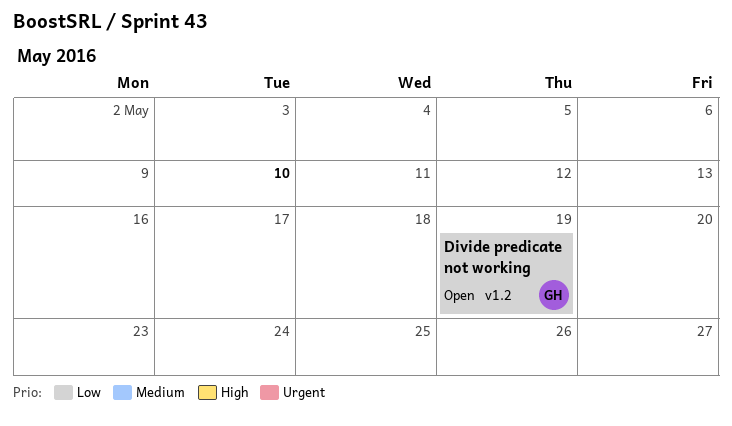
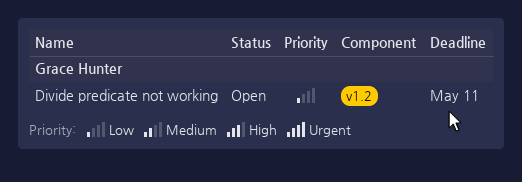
Divide predicate not working, due: May 19 -> May 11

